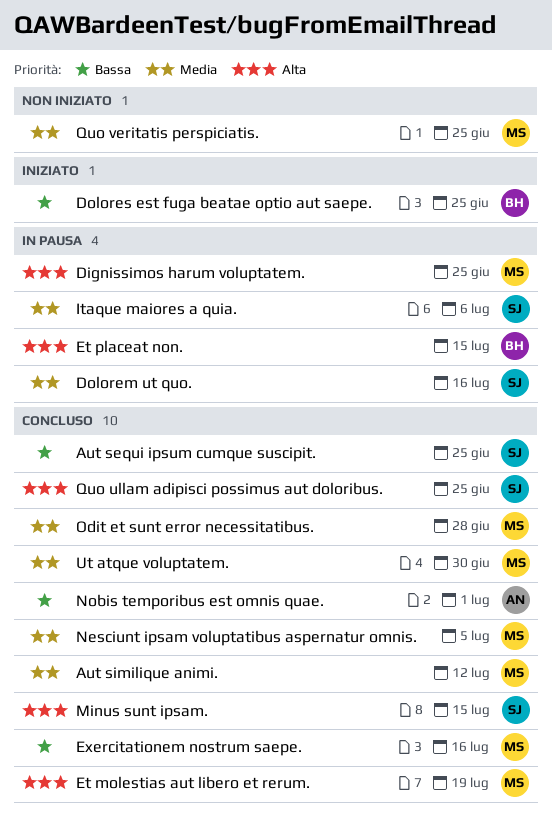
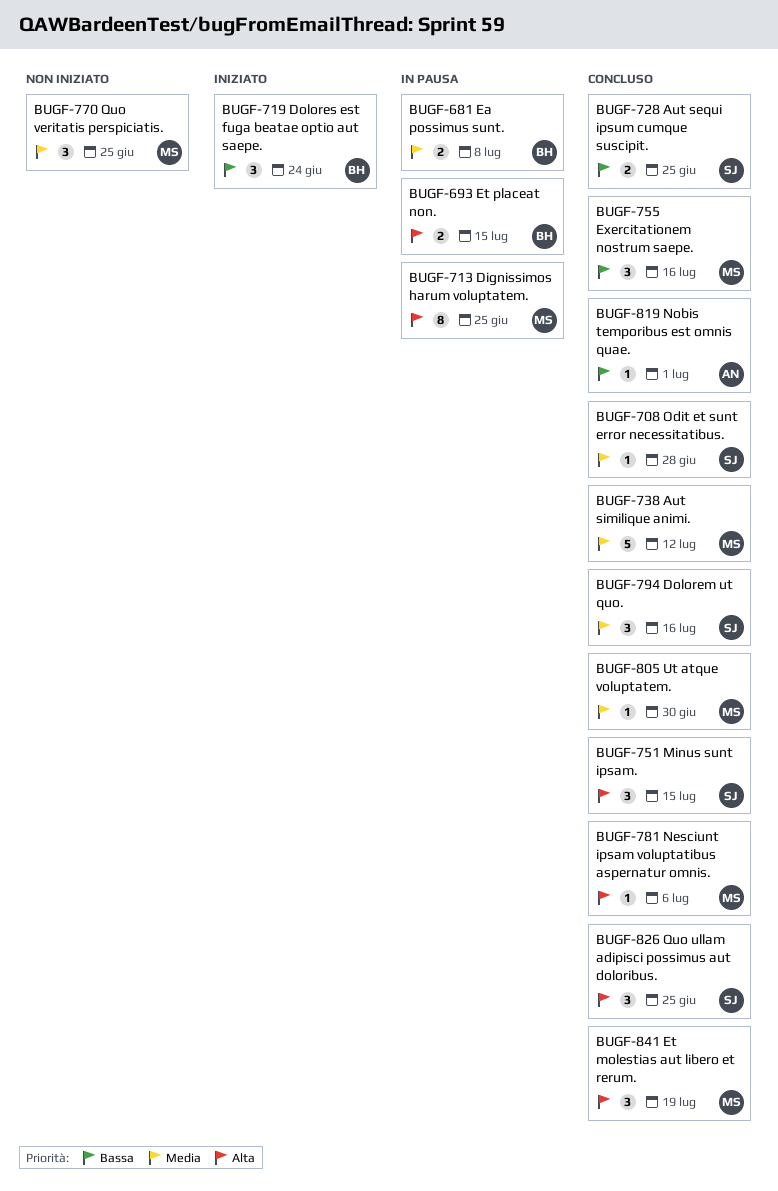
Dolorem ut quo., status: In pausa -> Concluso
Dolores est fuga beatae optio aut saepe., due: Jun 25 -> Jun 24
Ea possimus sunt.: none -> present
Itaque maiores a quia.: present -> none
Nesciunt ipsam voluptatibus aspernatur omnis., priority: Media -> Alta
Nesciunt ipsam voluptatibus aspernatur omnis., due: Jul 5 -> Jul 6
Odit et sunt error necessitatibus., owner: MS -> SJ

